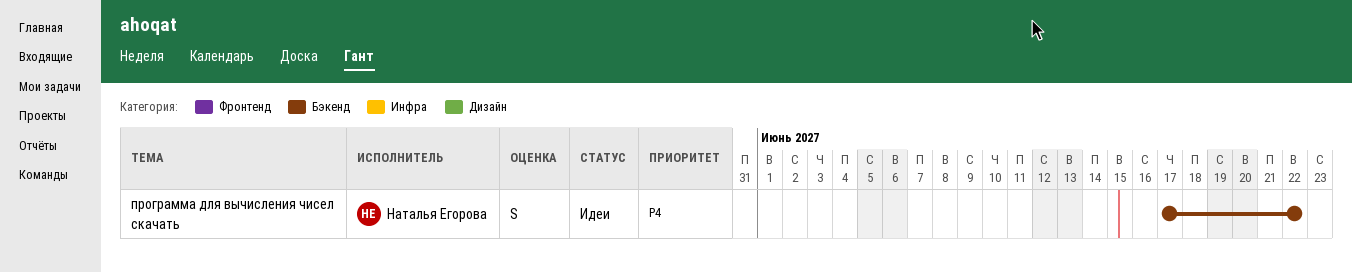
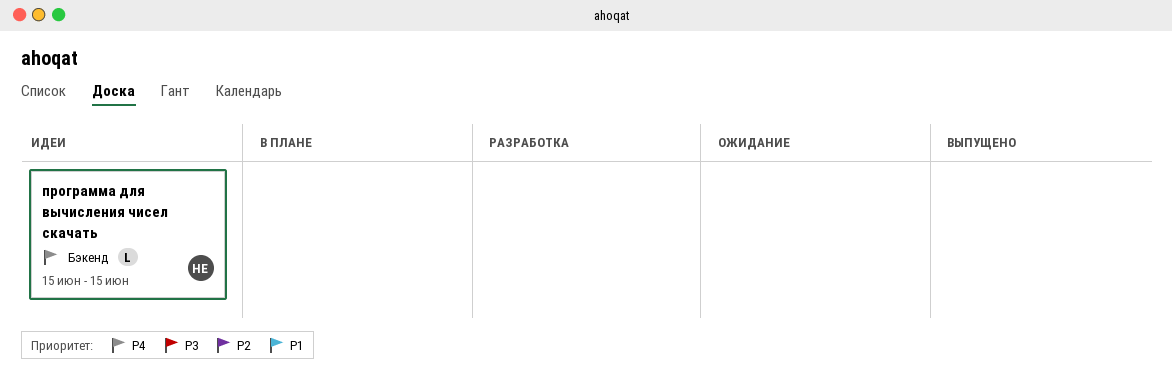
программа для вычисления чисел скачать, estimate: S -> L
программа для вычисления чисел скачать, start: Jun 17 -> Jun 15
программа для вычисления чисел скачать, due: Jun 22 -> Jun 15

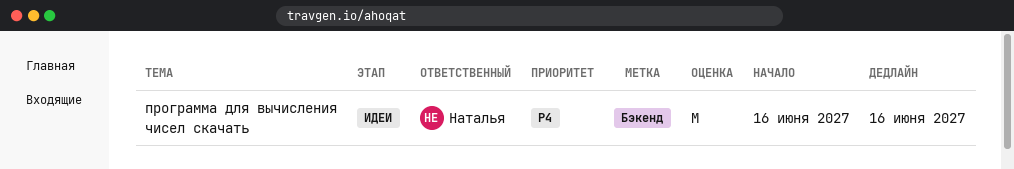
программа для вычисления чисел скачать, estimate: L -> M
программа для вычисления чисел скачать, start: Jun 15 -> Jun 16
программа для вычисления чисел скачать, due: Jun 15 -> Jun 16

